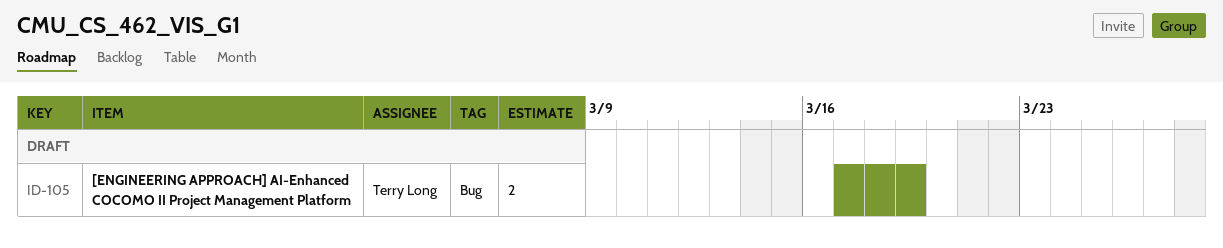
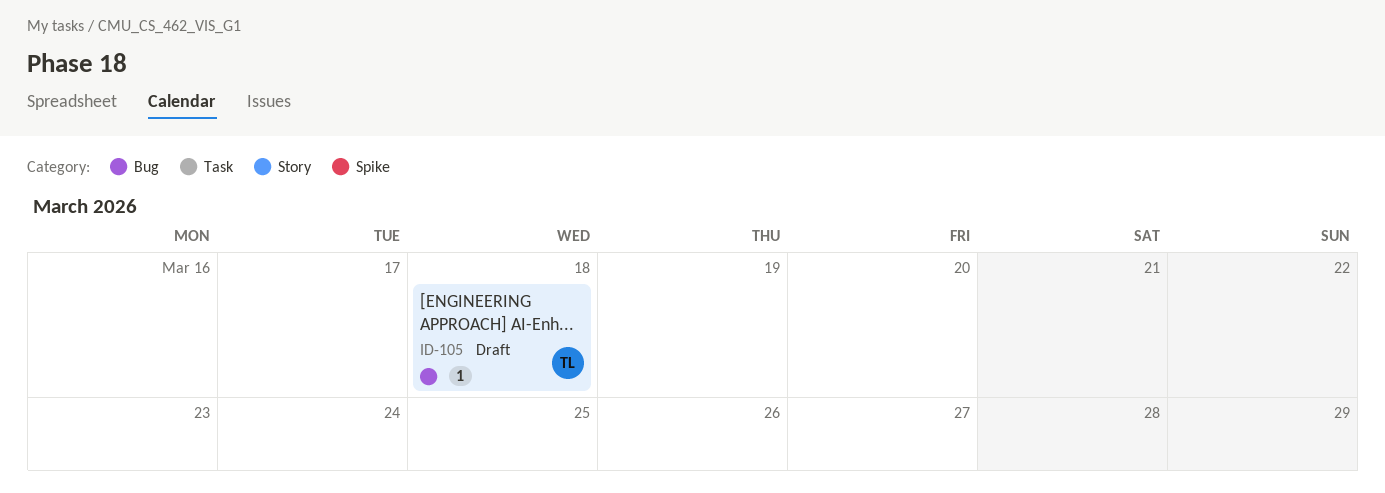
ID-105, estimate: 2 -> 1
ID-105, due: Mar 19 -> Mar 18

